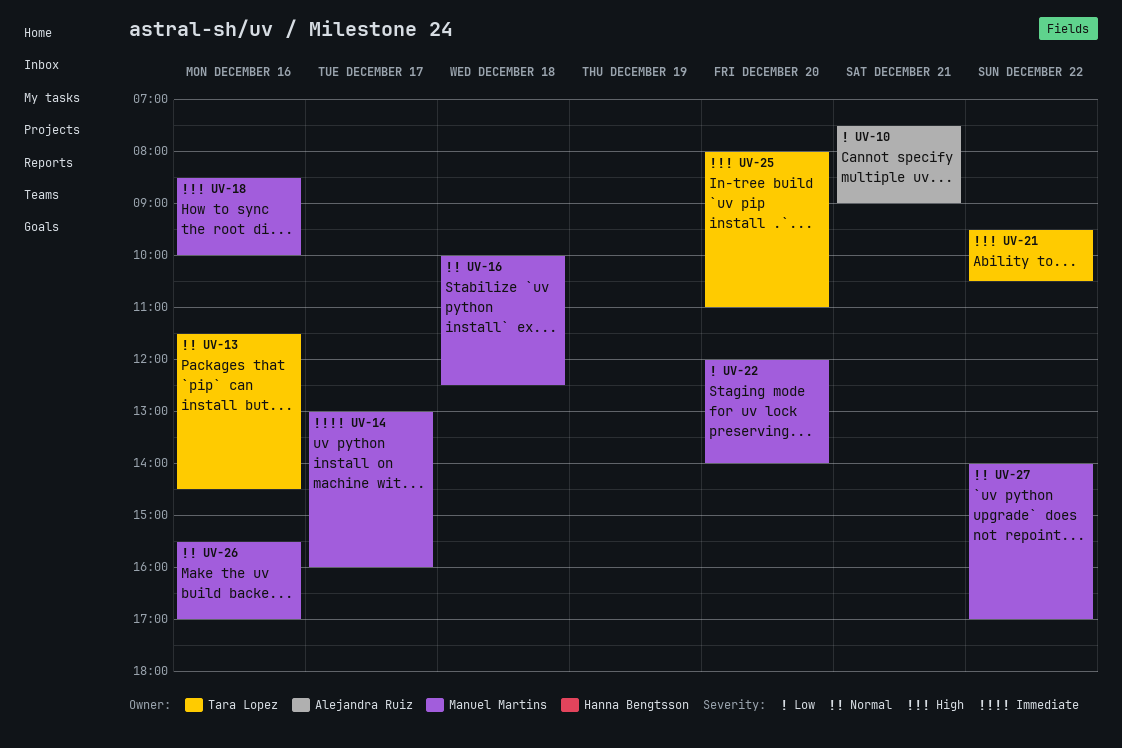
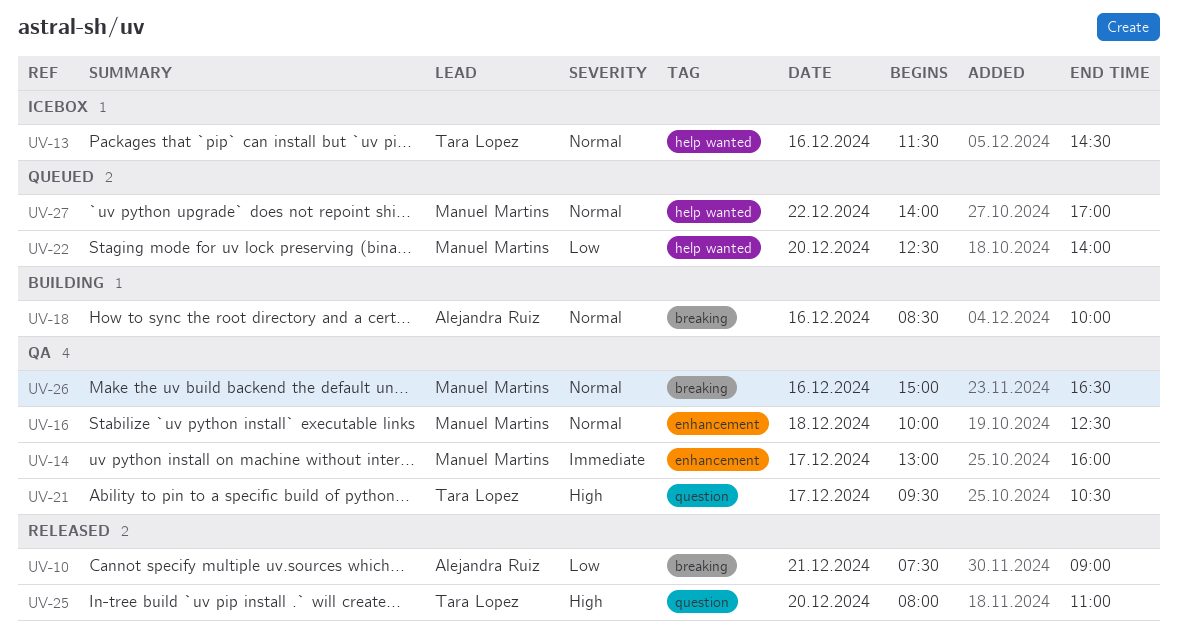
UV-18, owner: Manuel Martins -> Alejandra Ruiz
UV-18, priority: High -> Normal
UV-21, day: Dec 22 -> Dec 17
UV-22, begins: 12:00 -> 12:30
UV-26, begins: 15:30 -> 15:00
UV-26, ends: 17:00 -> 16:30

